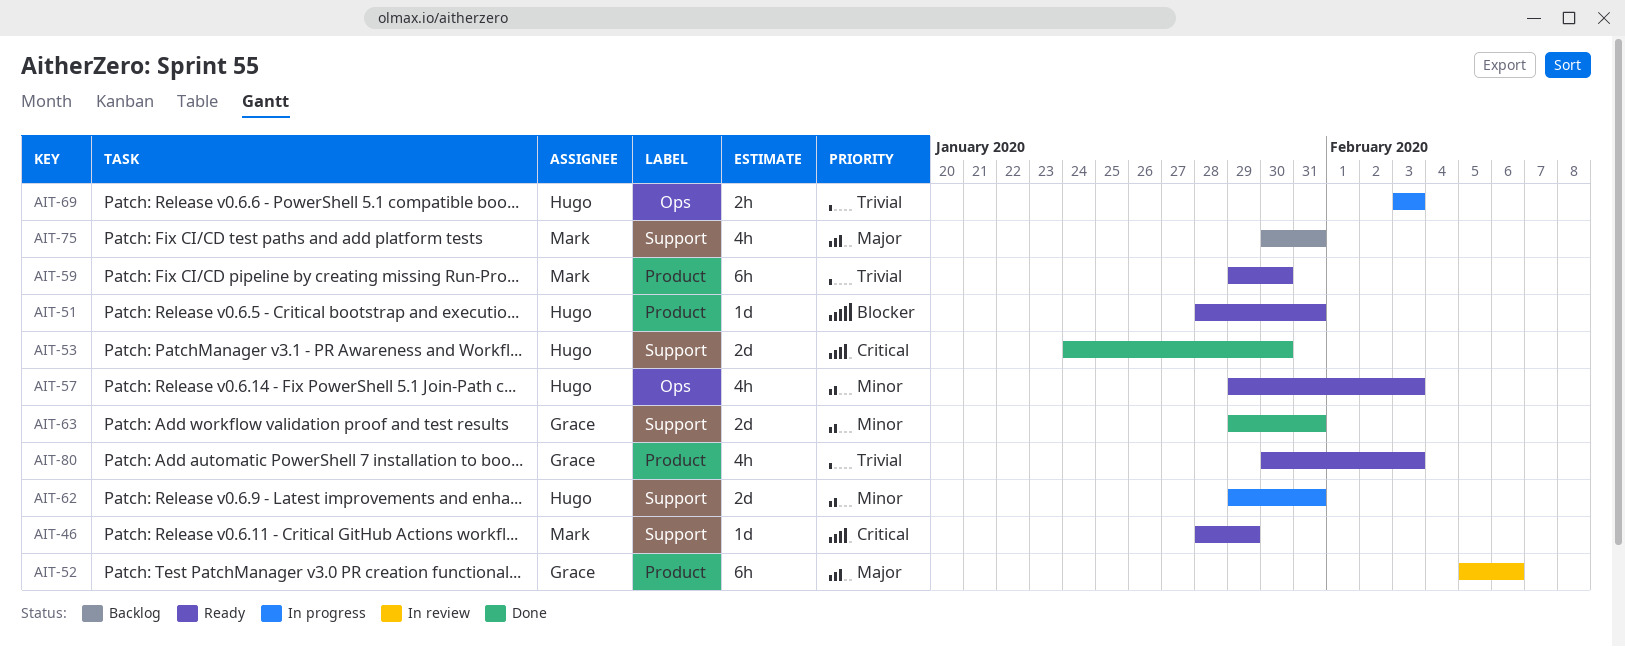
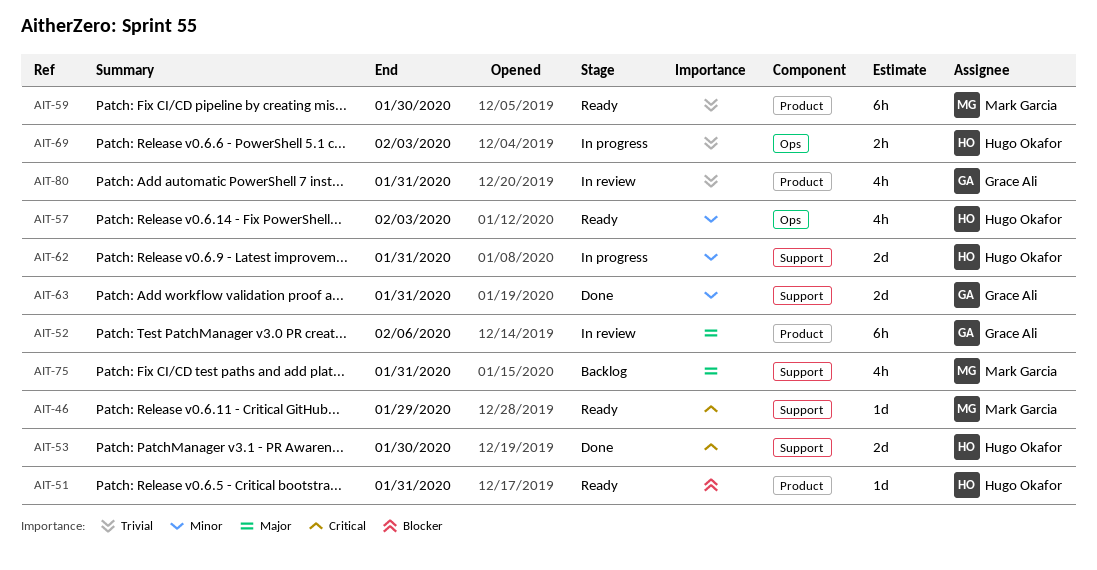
AIT-80, status: Ready -> In review
AIT-80, due: Feb 3 -> Jan 31

